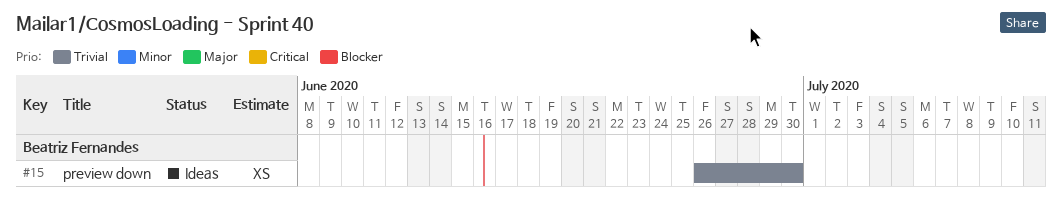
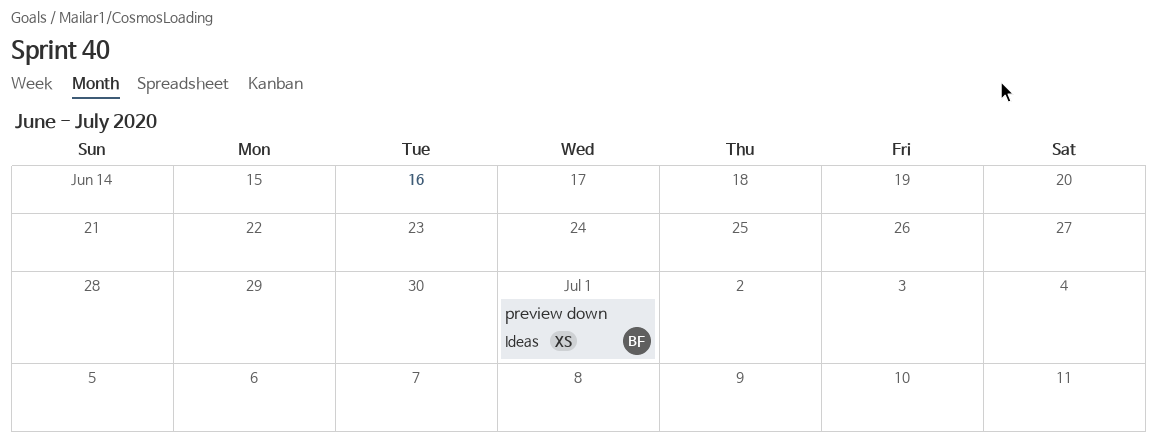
preview down, due: Jun 30 -> Jul 1

